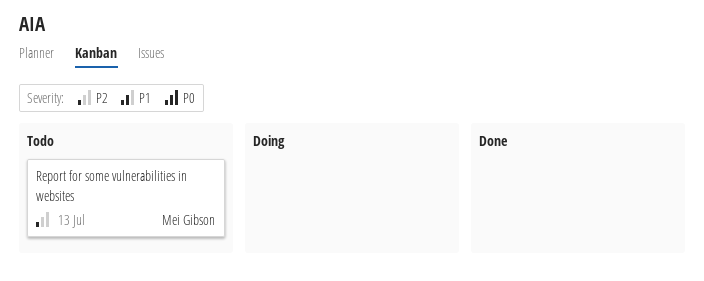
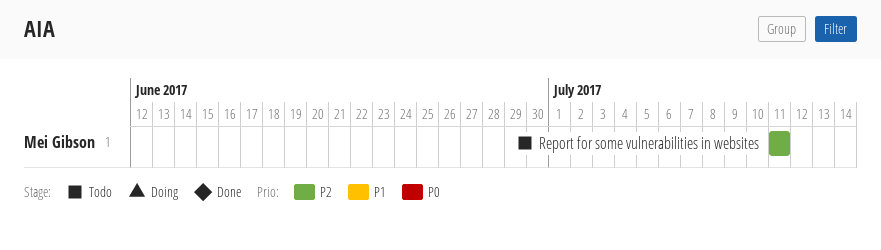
Report for some vulnerabilities in websites, due: Jul 13 -> Jul 11

